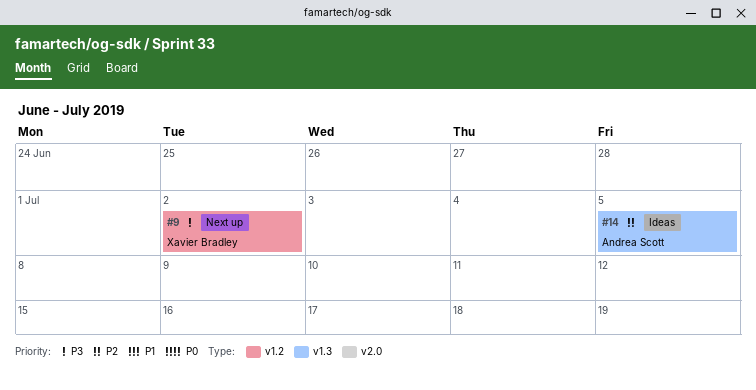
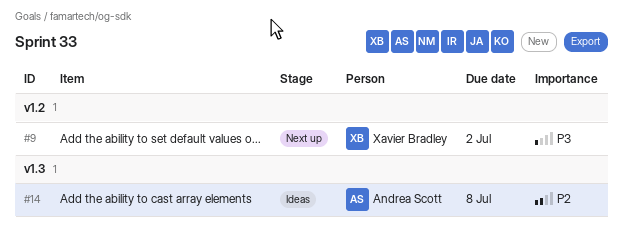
#14, due: Jul 5 -> Jul 8

